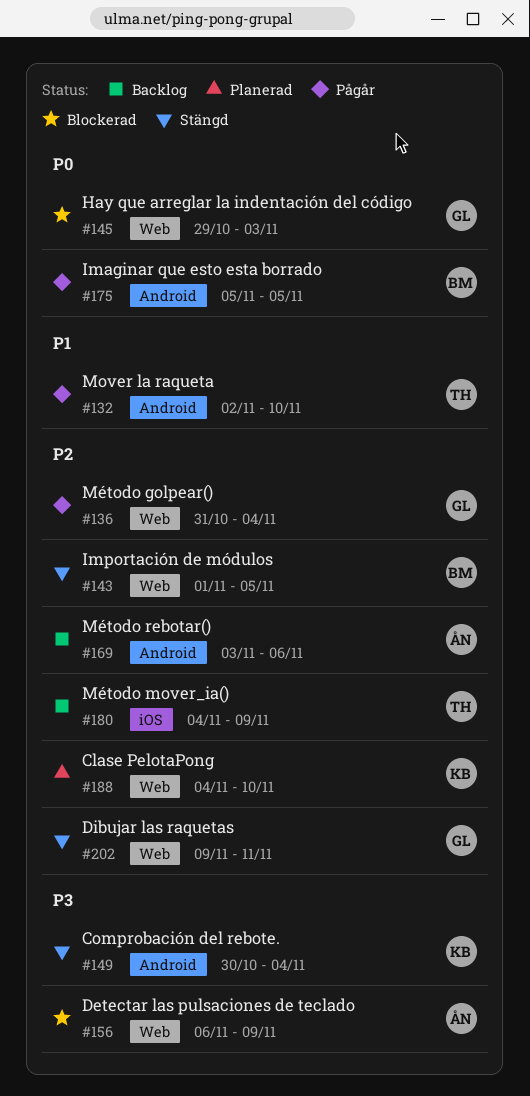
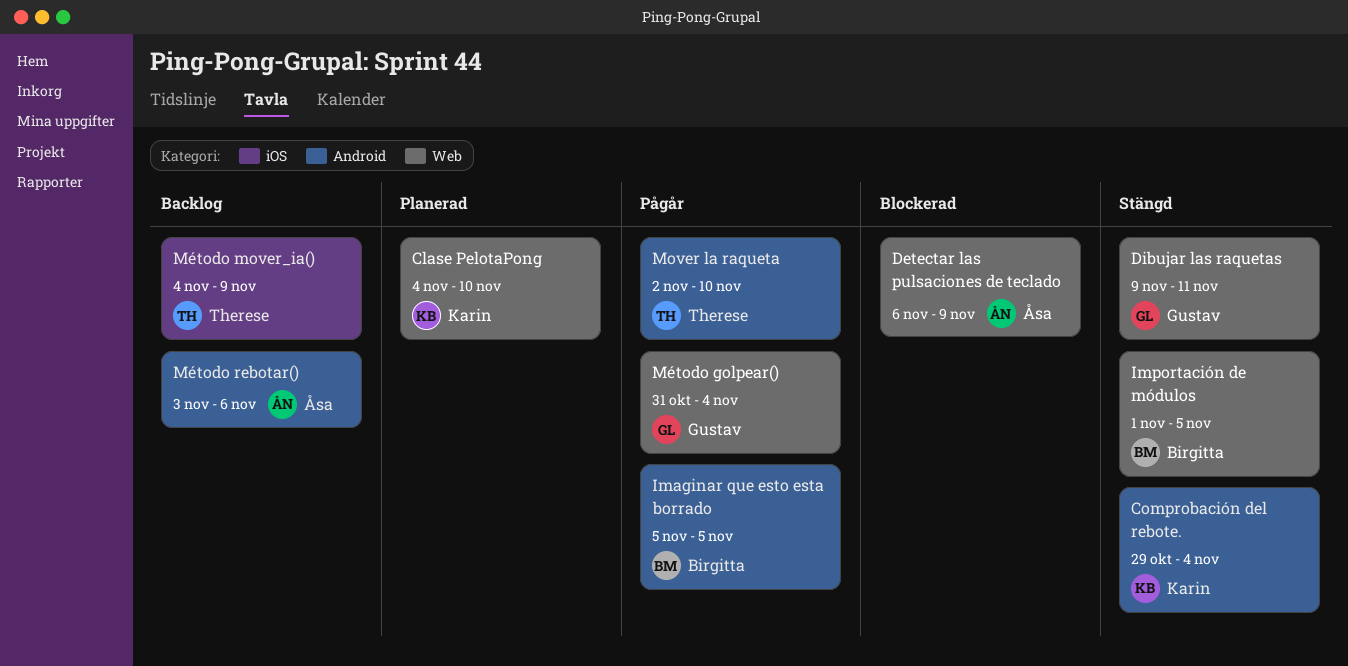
Comprobación del rebote., start: Oct 30 -> Oct 29
Hay que arreglar la indentación del código: present -> none

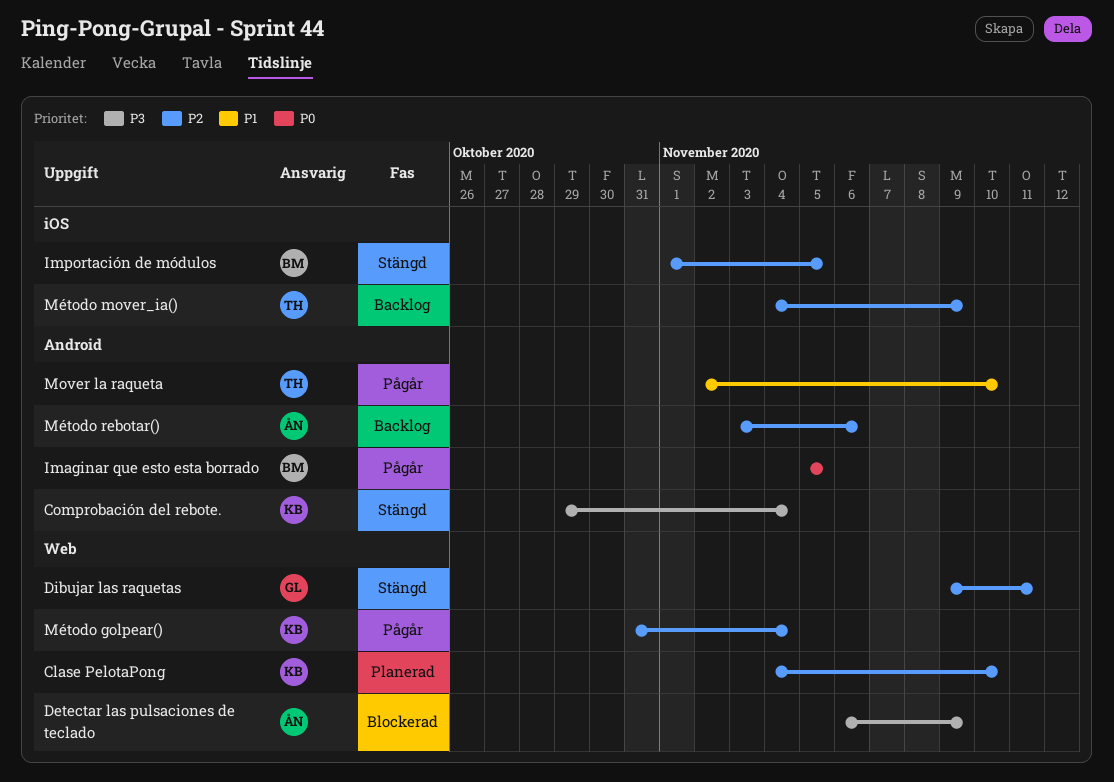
Importación de módulos, label: Web -> iOS
Método golpear(), owner: Gustav -> Karin

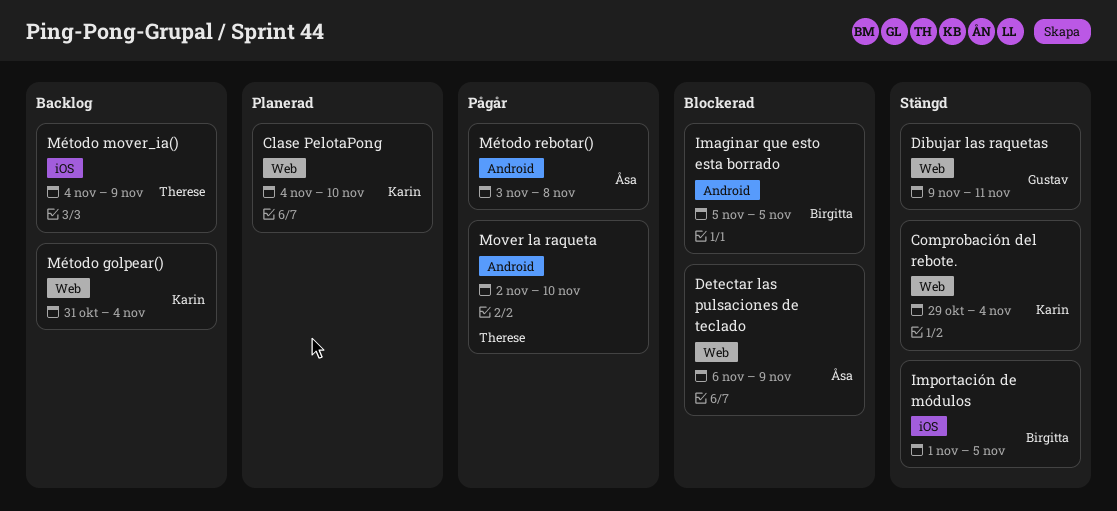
Comprobación del rebote., label: Android -> Web
Imaginar que esto esta borrado, status: Pågår -> Blockerad
Método golpear(), status: Pågår -> Backlog
Método rebotar(), status: Backlog -> Pågår
Método rebotar(), due: Nov 6 -> Nov 8

